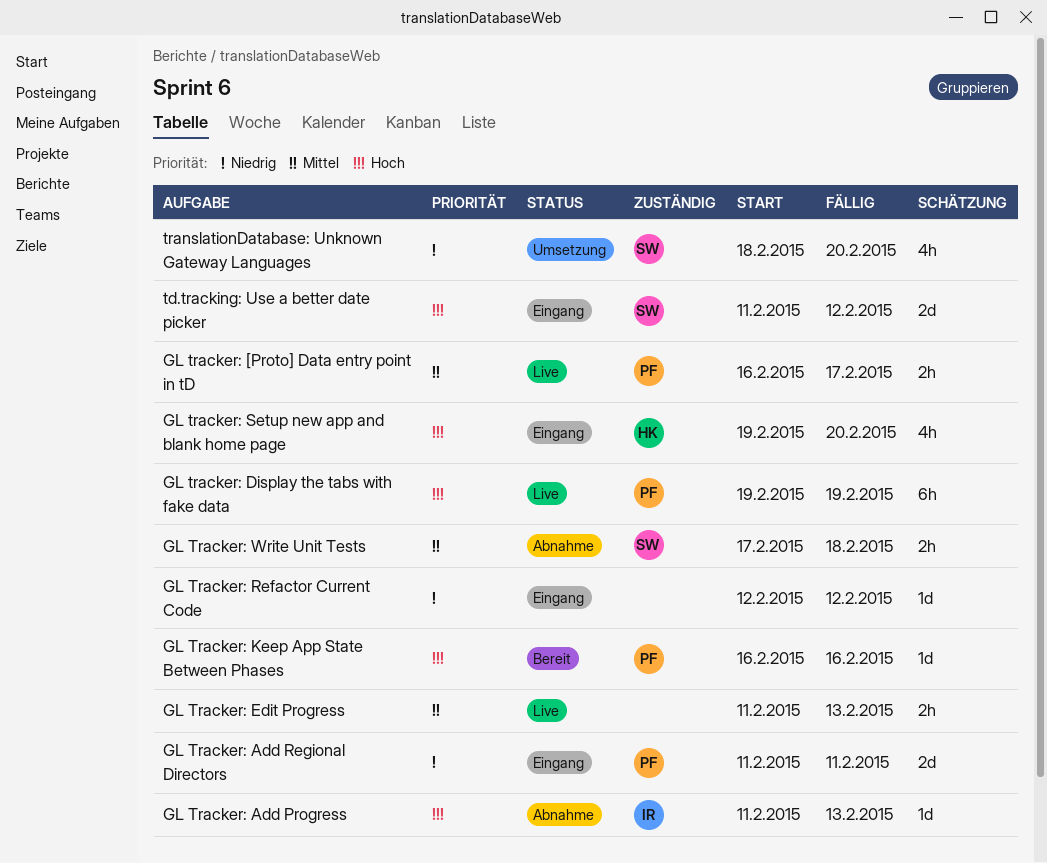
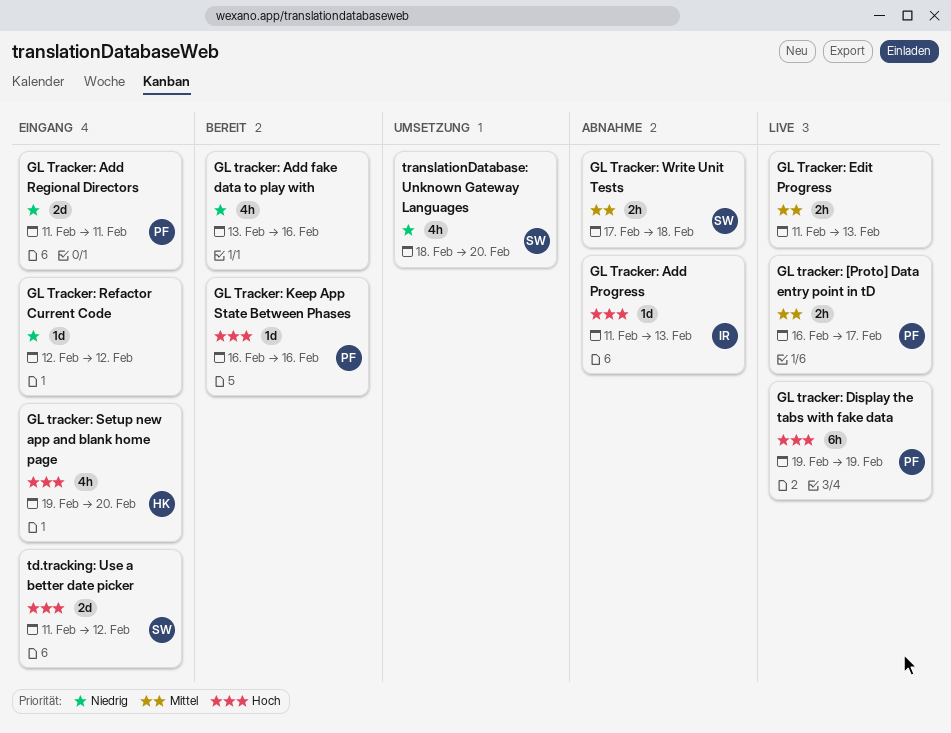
GL tracker: Add fake data to play with: none -> present

